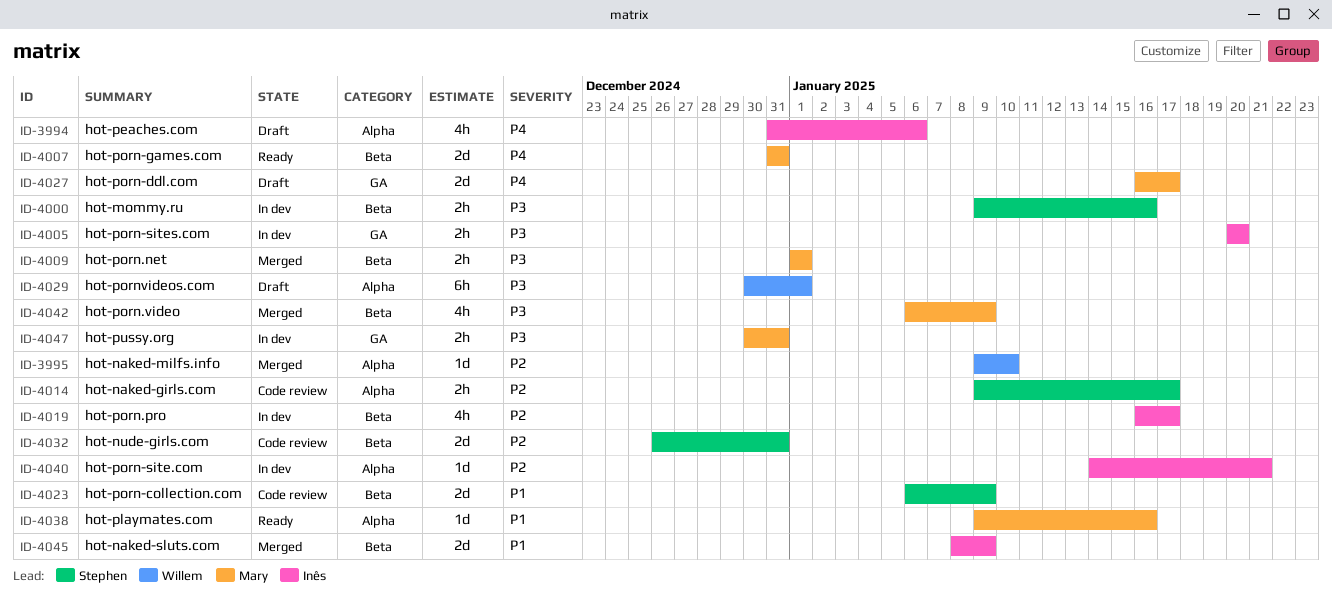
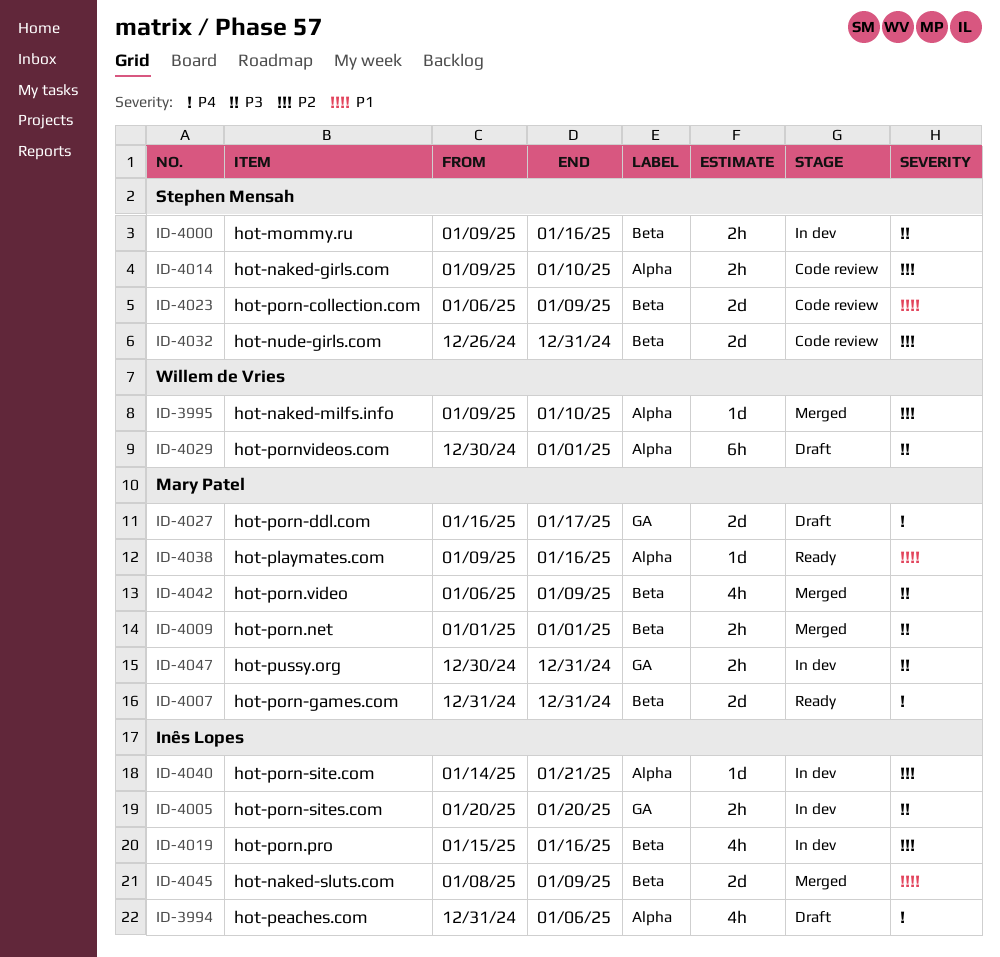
ID-4014, due: Jan 17 -> Jan 10
ID-4019, start: Jan 16 -> Jan 15
ID-4019, due: Jan 17 -> Jan 16

